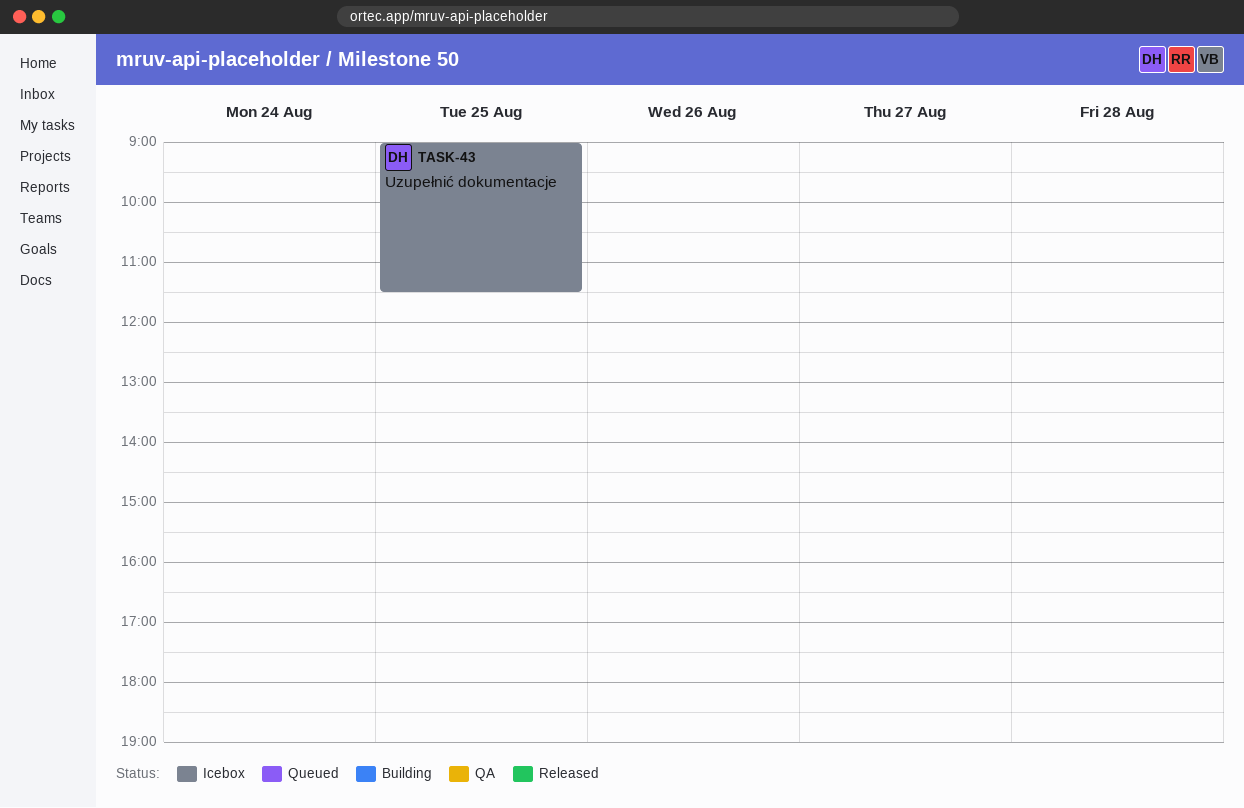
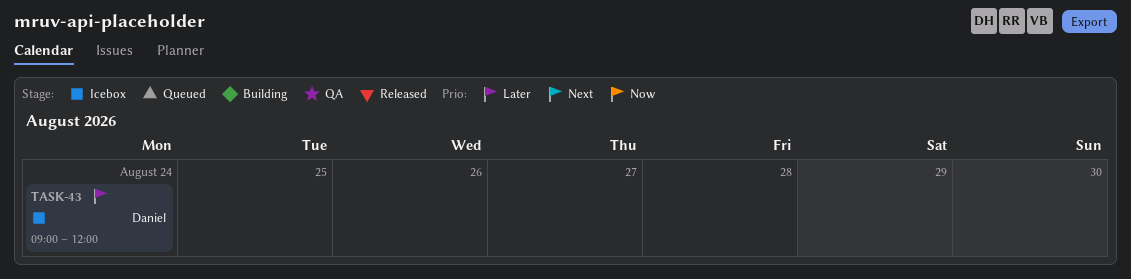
TASK-43, day: Aug 25 -> Aug 24
TASK-43, ends: 11:30 -> 12:00

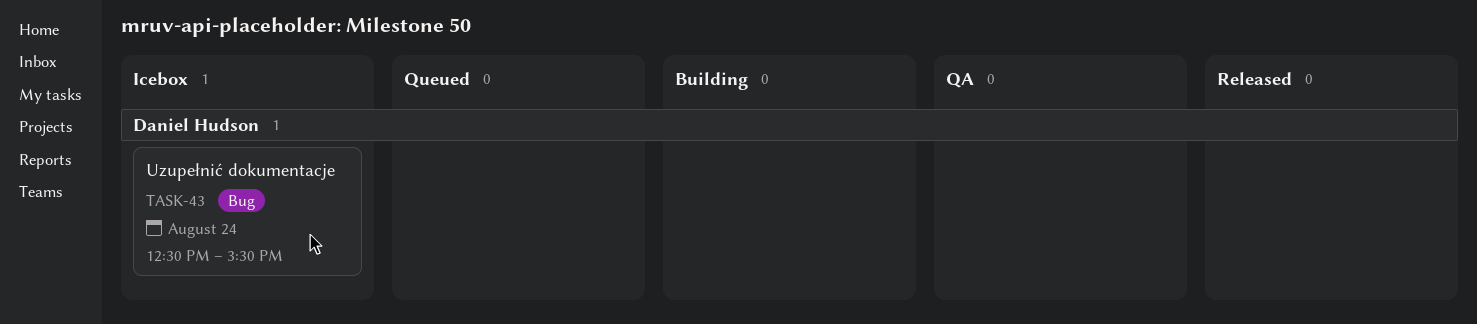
TASK-43, begins: 09:00 -> 12:30
TASK-43, ends: 12:00 -> 15:30

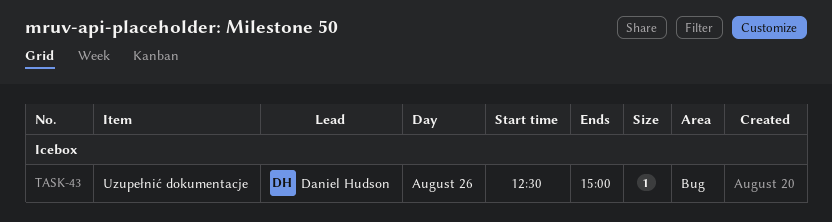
TASK-43, day: Aug 24 -> Aug 26
TASK-43, ends: 15:30 -> 15:00

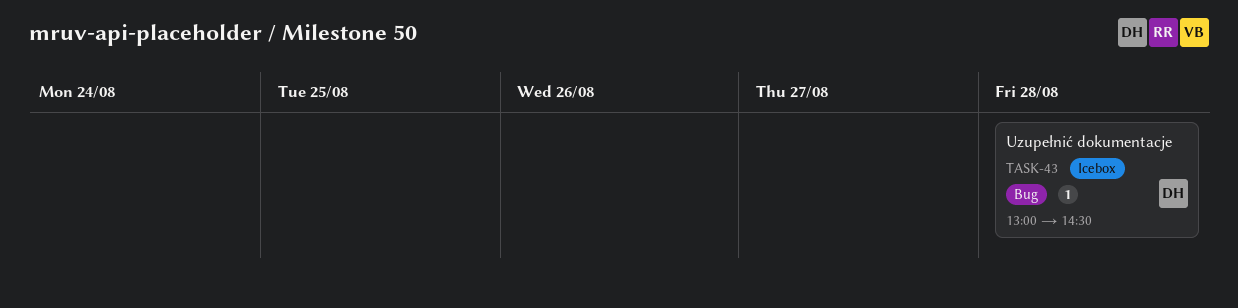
TASK-43, day: Aug 26 -> Aug 28
TASK-43, begins: 12:30 -> 13:00
TASK-43, ends: 15:00 -> 14:30

